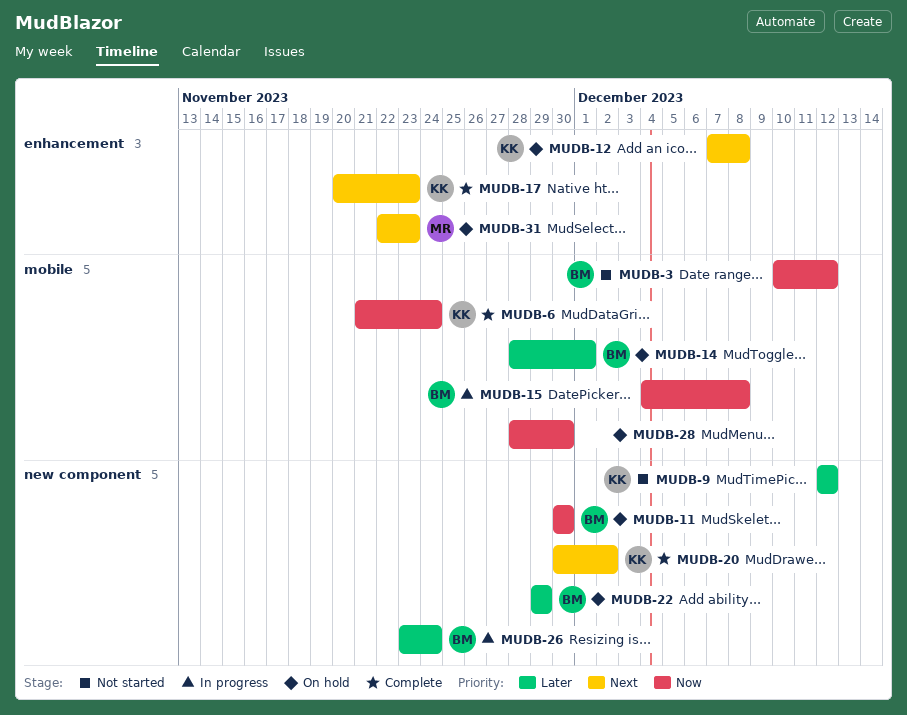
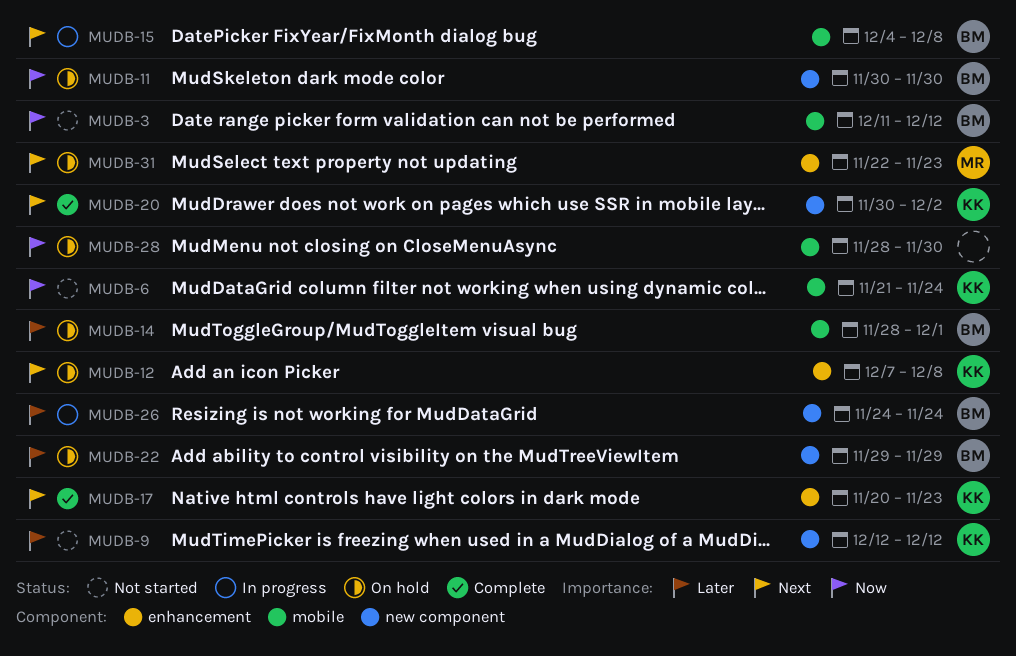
MUDB-3, start: Dec 10 -> Dec 11
MUDB-6, status: Complete -> Not started
MUDB-15, priority: Now -> Next
MUDB-26, start: Nov 23 -> Nov 24

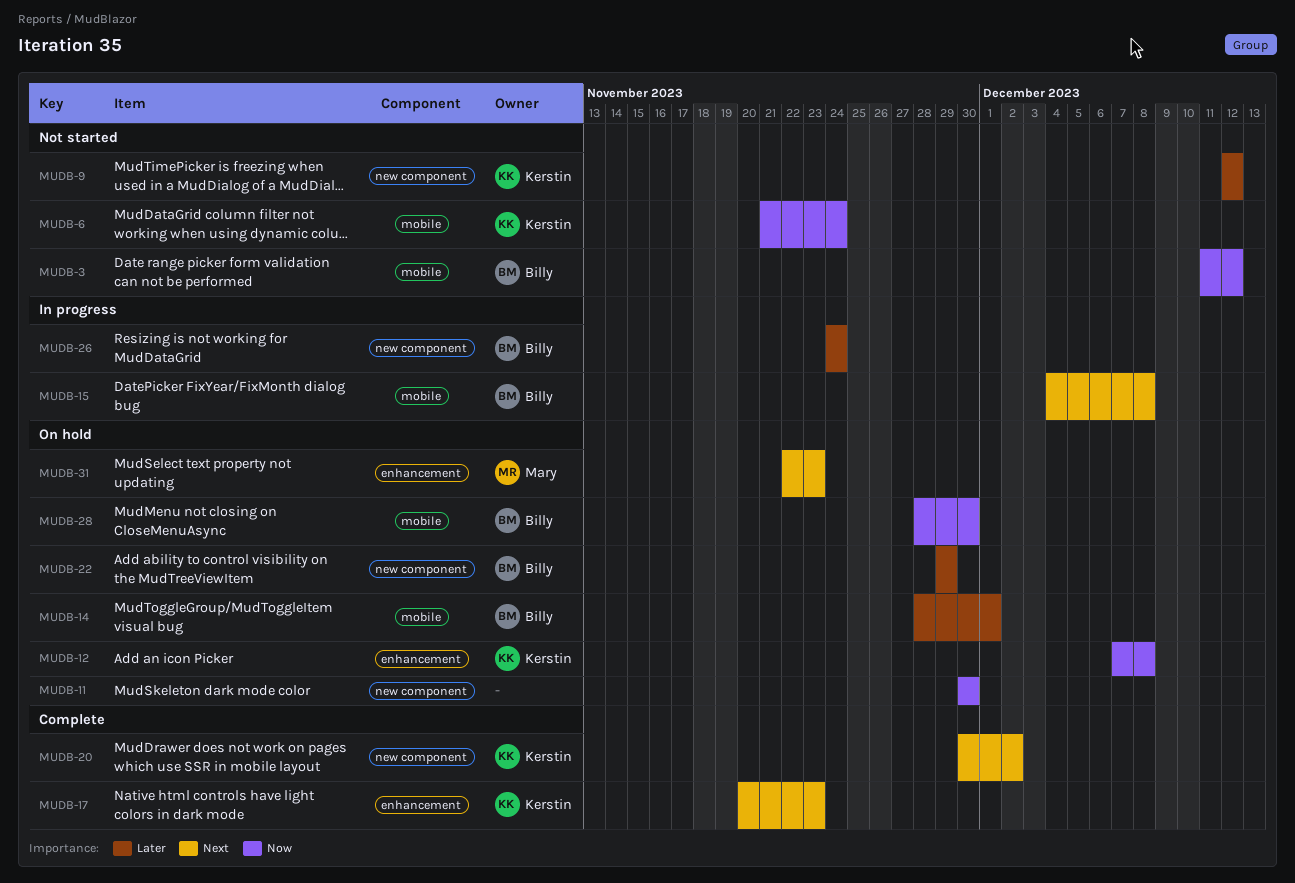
MUDB-11, owner: Billy -> none
MUDB-12, priority: Next -> Now
MUDB-28, owner: none -> Billy

